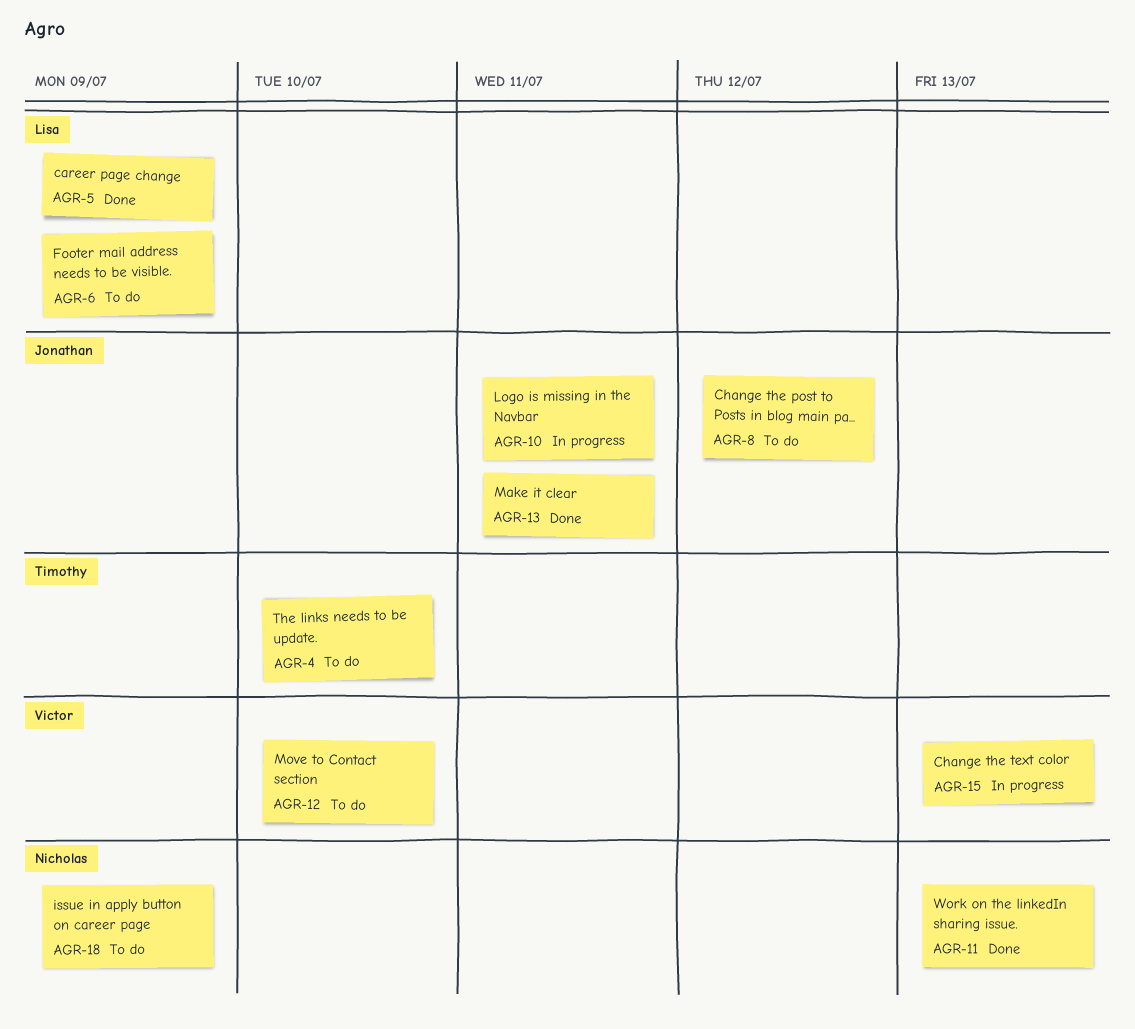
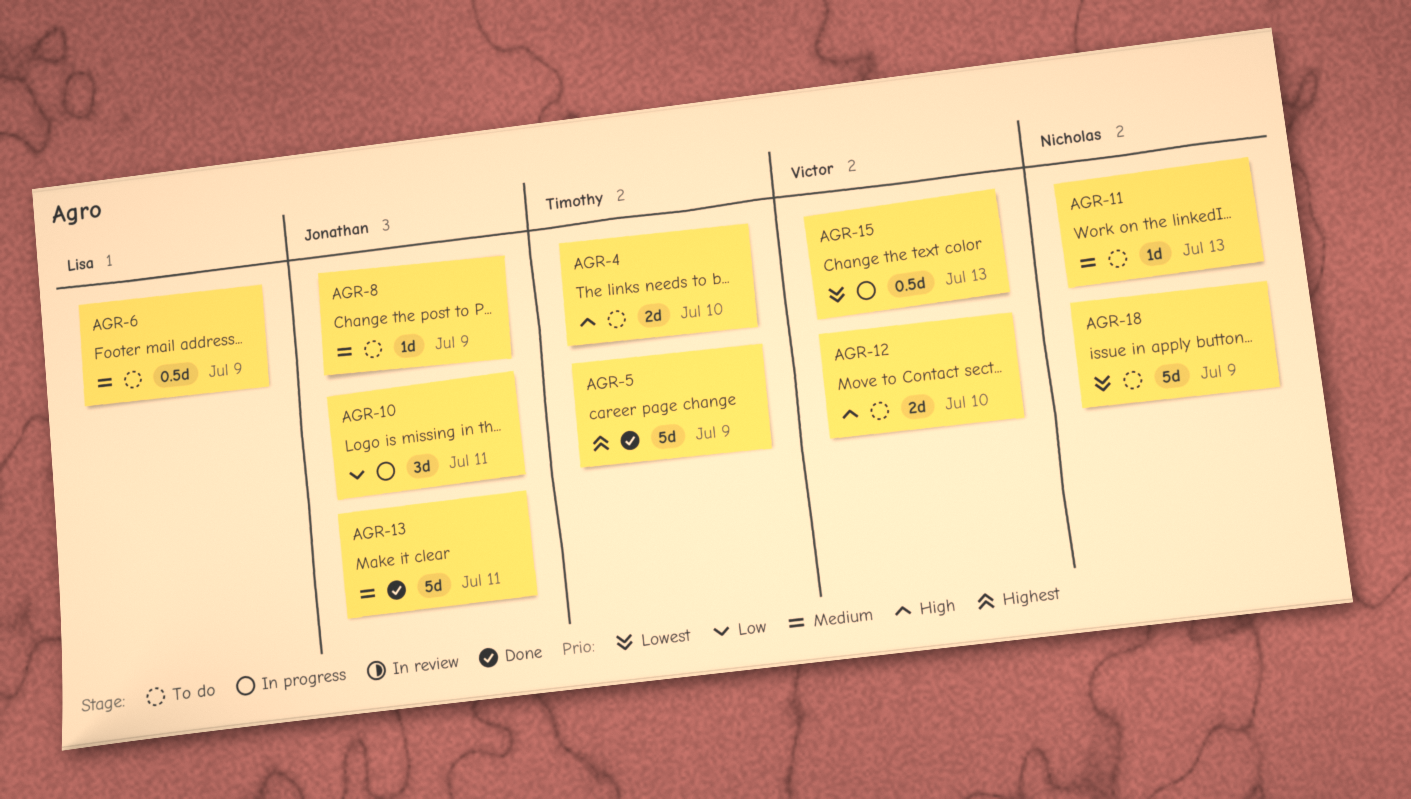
AGR-5, owner: Lisa -> Timothy
AGR-8, due: Jul 12 -> Jul 9
AGR-11, status: Done -> To do

